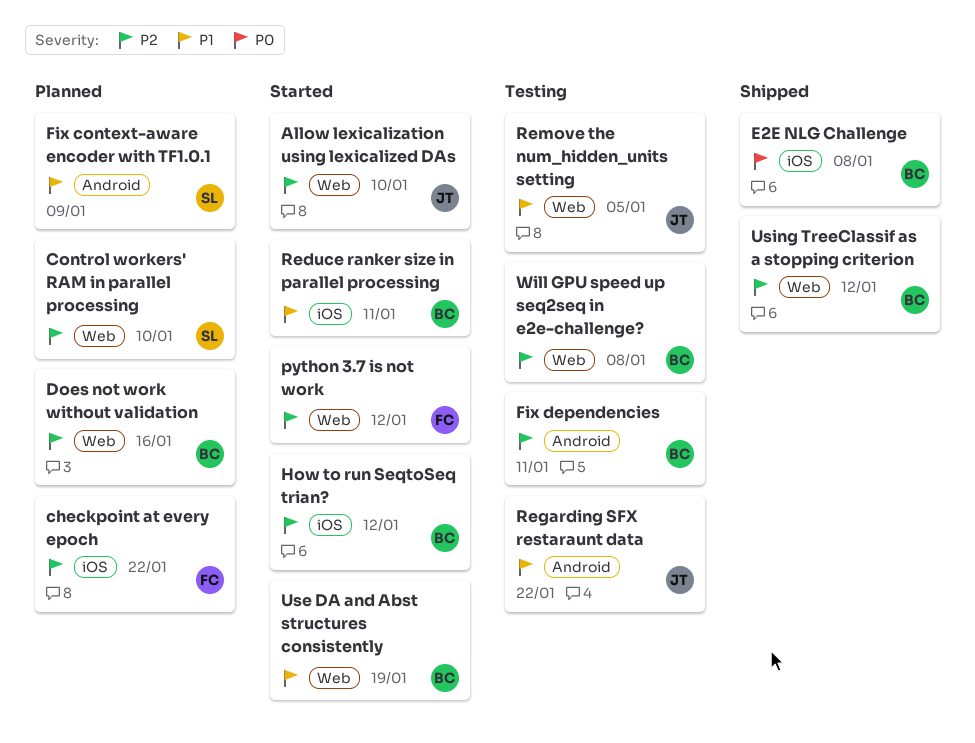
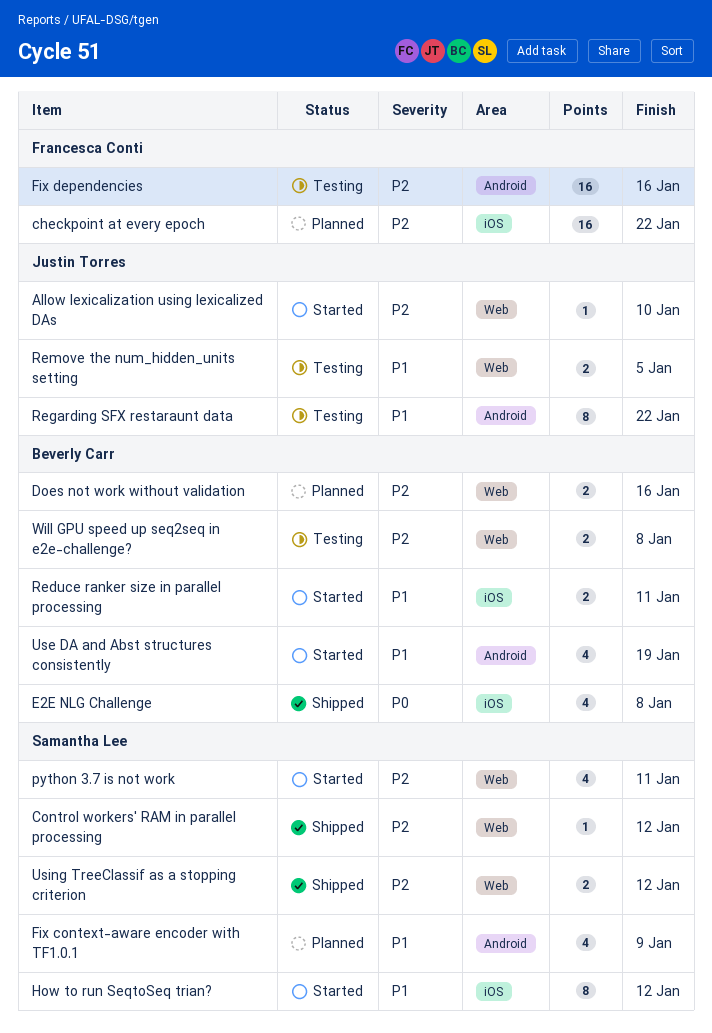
Control workers' RAM in parallel processing, status: Planned -> Shipped
Control workers' RAM in parallel processing, due: Jan 10 -> Jan 12
Fix dependencies, owner: Beverly Carr -> Francesca Conti
Fix dependencies, due: Jan 11 -> Jan 16
How to run SeqtoSeq trian?, owner: Beverly Carr -> Samantha Lee
How to run SeqtoSeq trian?, priority: P2 -> P1
python 3.7 is not work, owner: Francesca Conti -> Samantha Lee
python 3.7 is not work, due: Jan 12 -> Jan 11
Use DA and Abst structures consistently, label: Web -> Android
Using TreeClassif as a stopping criterion, owner: Beverly Carr -> Samantha Lee

